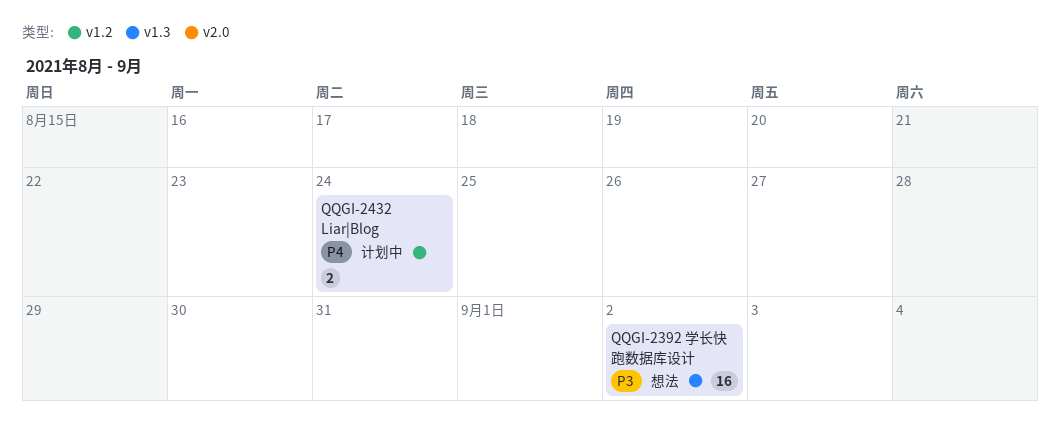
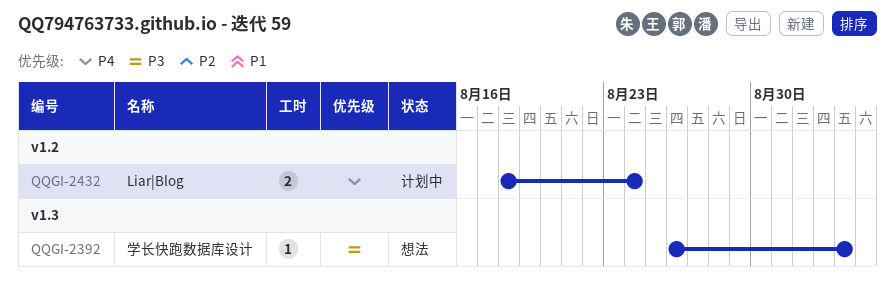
QQGI-2392, estimate: 16 -> 1
QQGI-2392, due: Sep 2 -> Sep 3

